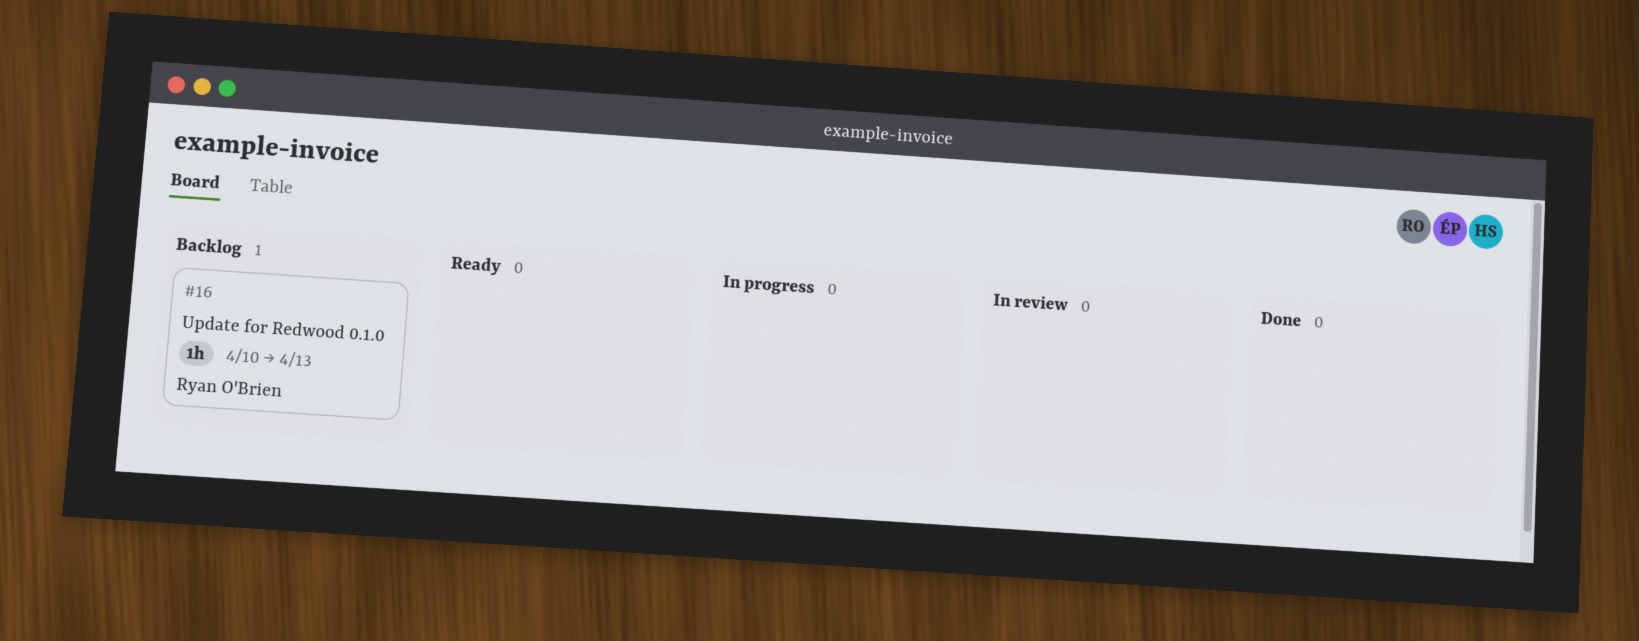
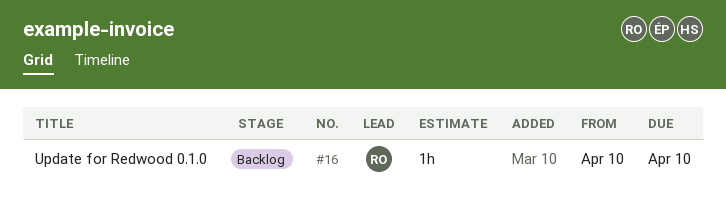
#16, due: Apr 13 -> Apr 10

